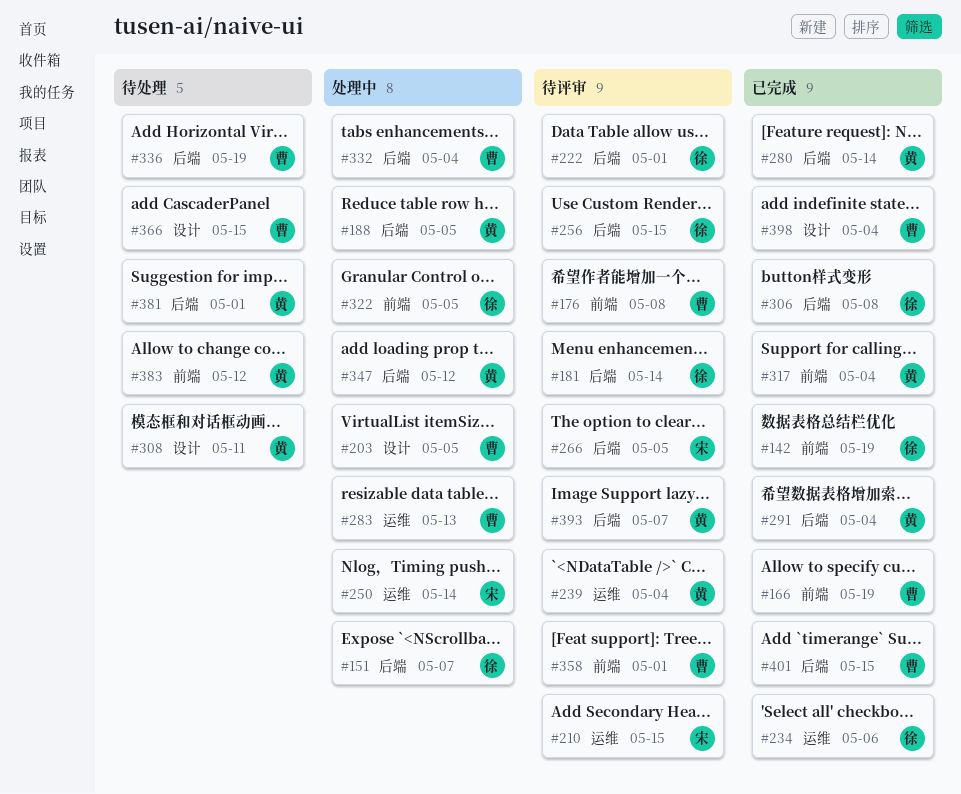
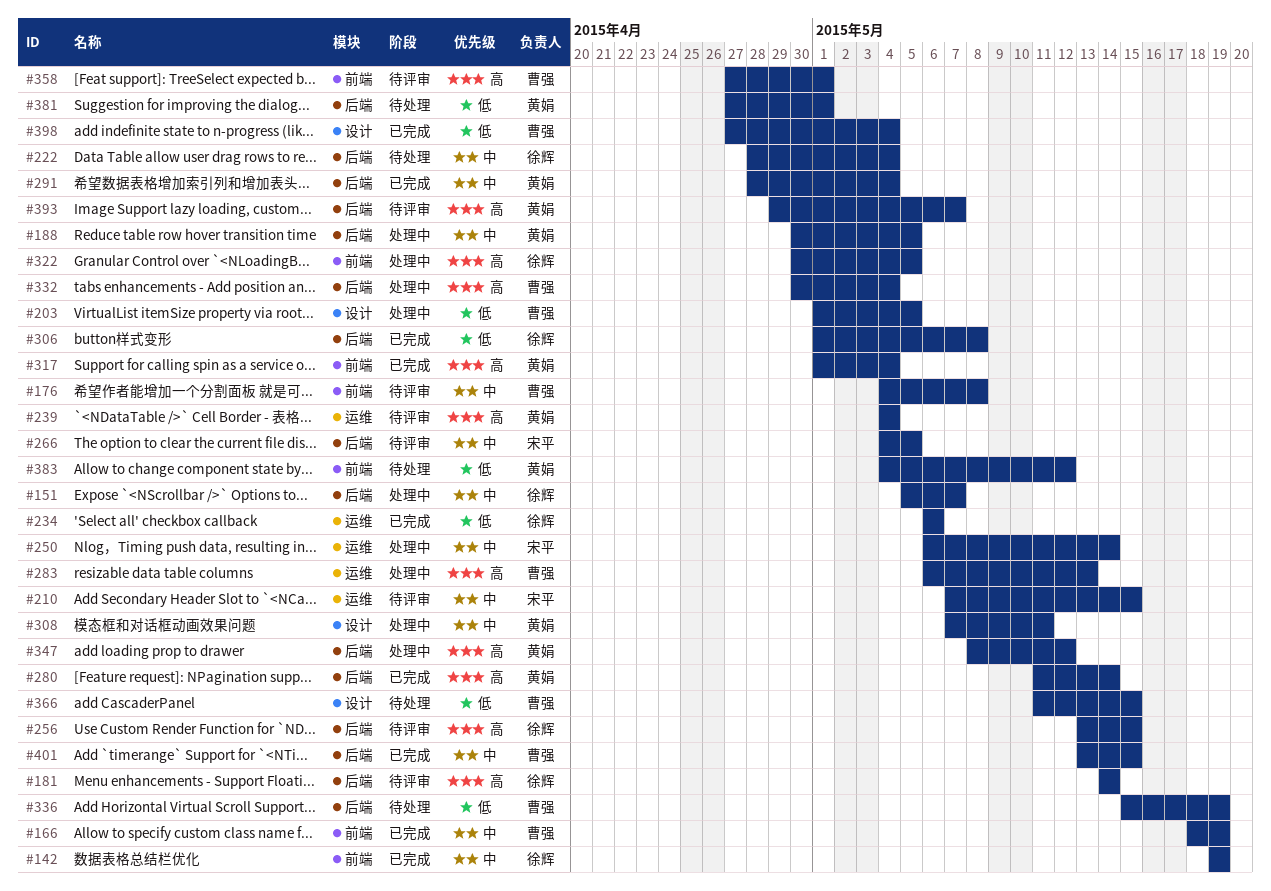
#222, status: 待评审 -> 待处理
#222, due: May 1 -> May 4
#308, status: 待处理 -> 处理中

